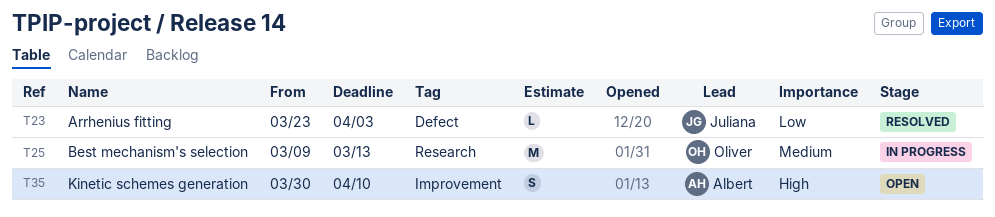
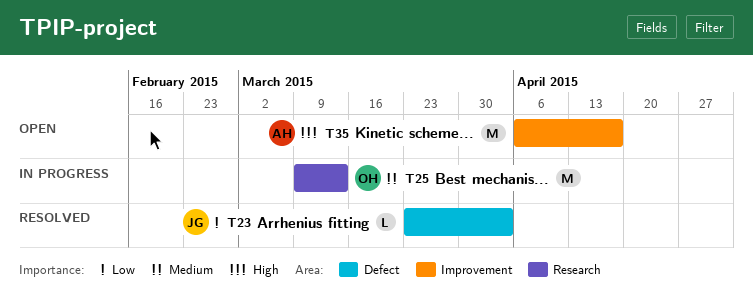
T35, estimate: S -> M
T35, start: Mar 30 -> Apr 6
T35, due: Apr 10 -> Apr 17

